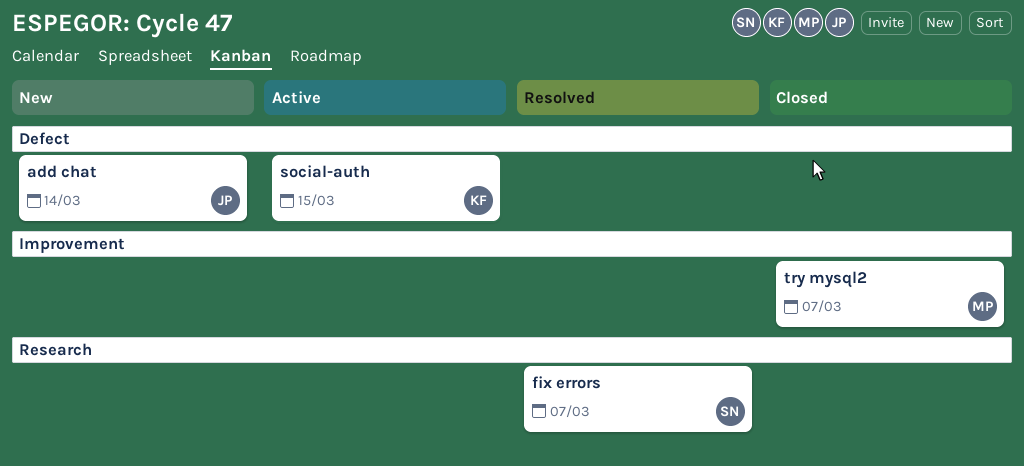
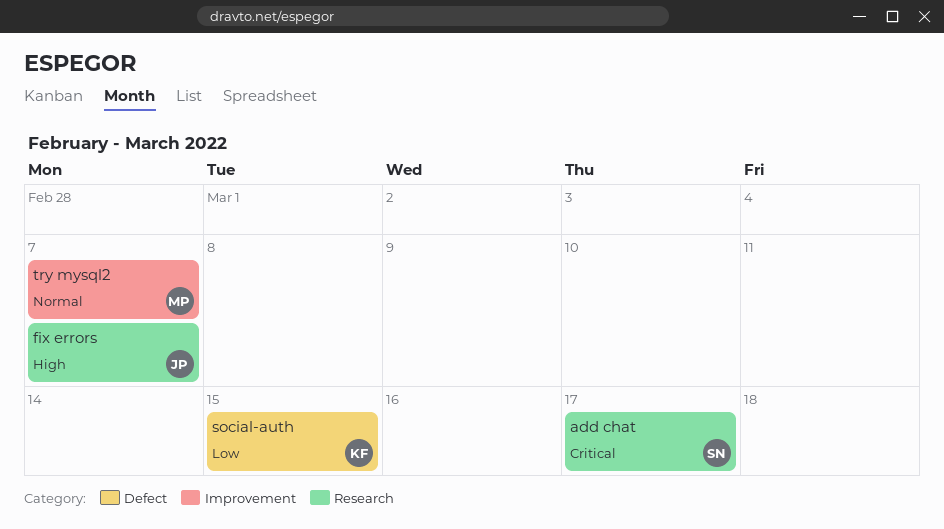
add chat, owner: JP -> SN
add chat, label: Defect -> Research
add chat, due: Mar 14 -> Mar 17
fix errors, owner: SN -> JP

